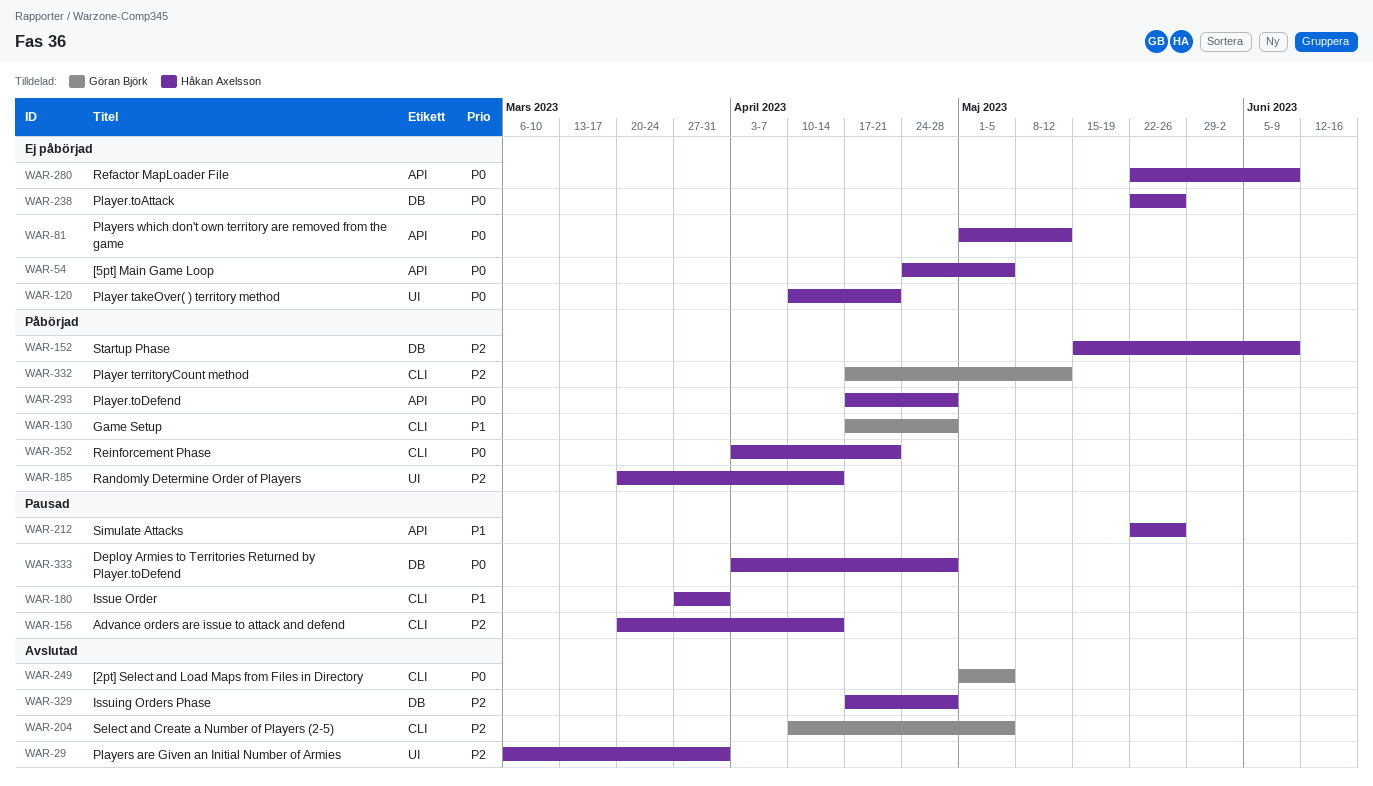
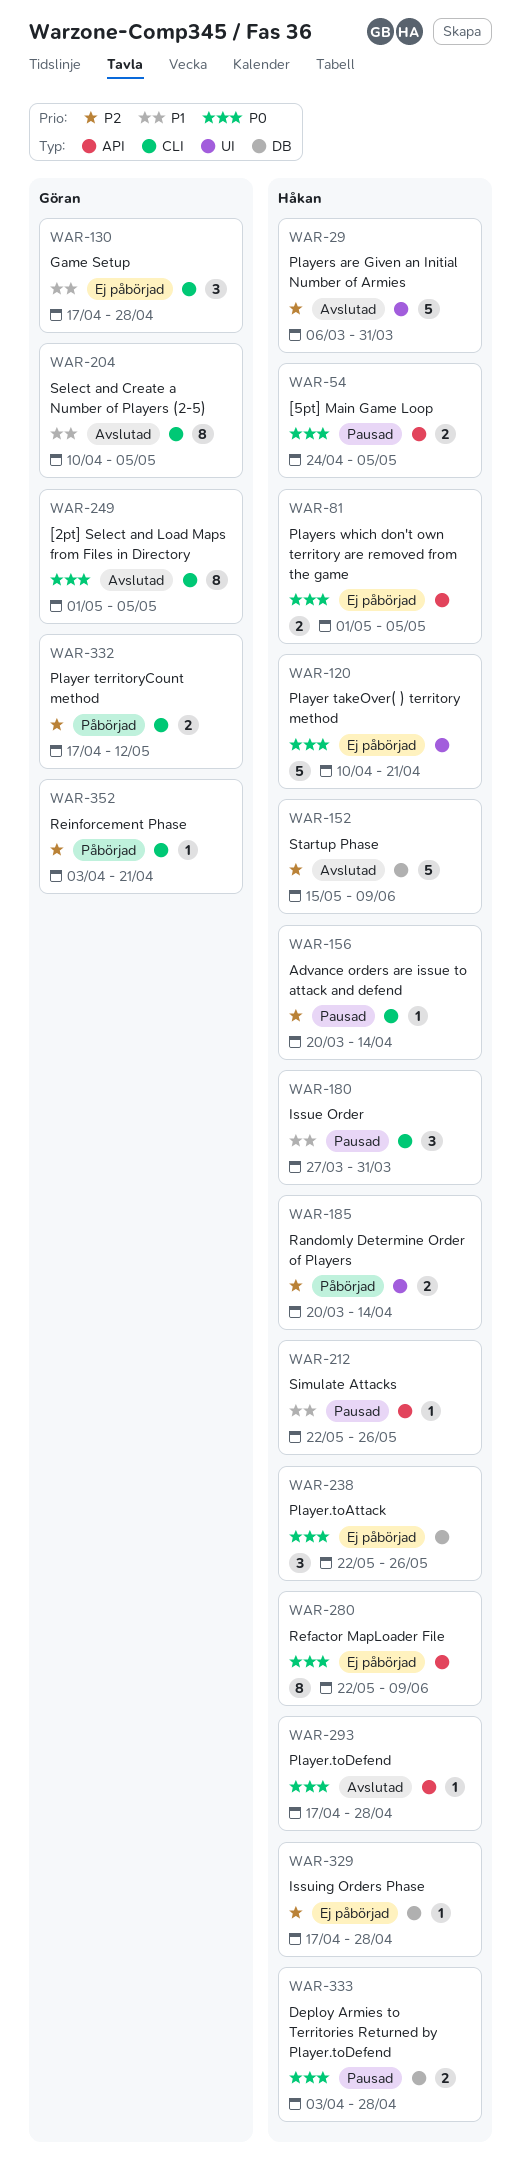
WAR-54, status: Ej påbörjad -> Pausad
WAR-81, due: May 12 -> May 5
WAR-130, status: Påbörjad -> Ej påbörjad
WAR-152, status: Påbörjad -> Avslutad
WAR-204, priority: P2 -> P1
WAR-293, status: Påbörjad -> Avslutad
WAR-329, status: Avslutad -> Ej påbörjad
WAR-352, owner: Håkan Axelsson -> Göran Björk
WAR-352, priority: P0 -> P2

